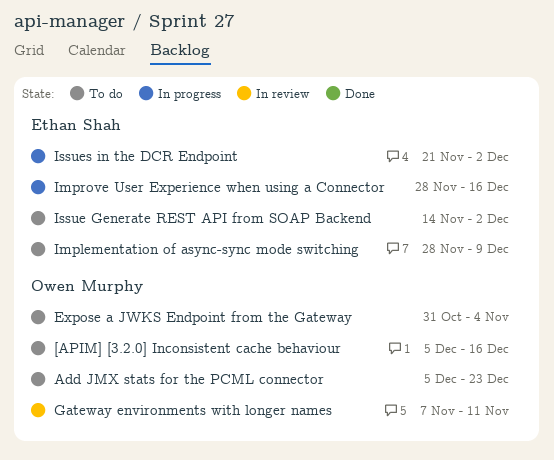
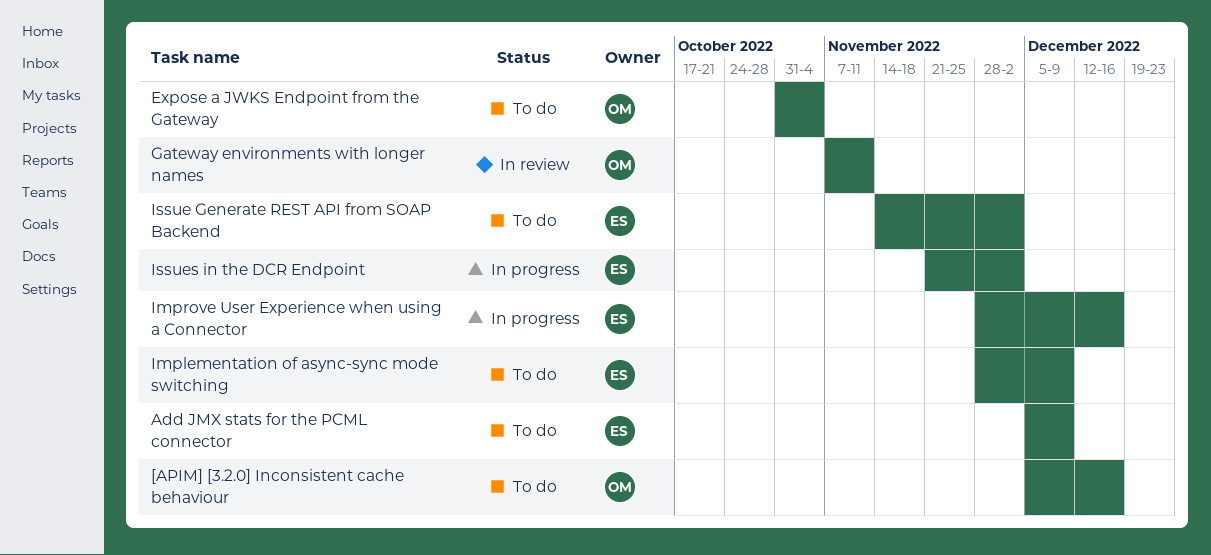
Add JMX stats for the PCML connector, owner: Owen Murphy -> Ethan Shah
Add JMX stats for the PCML connector, due: Dec 23 -> Dec 9

